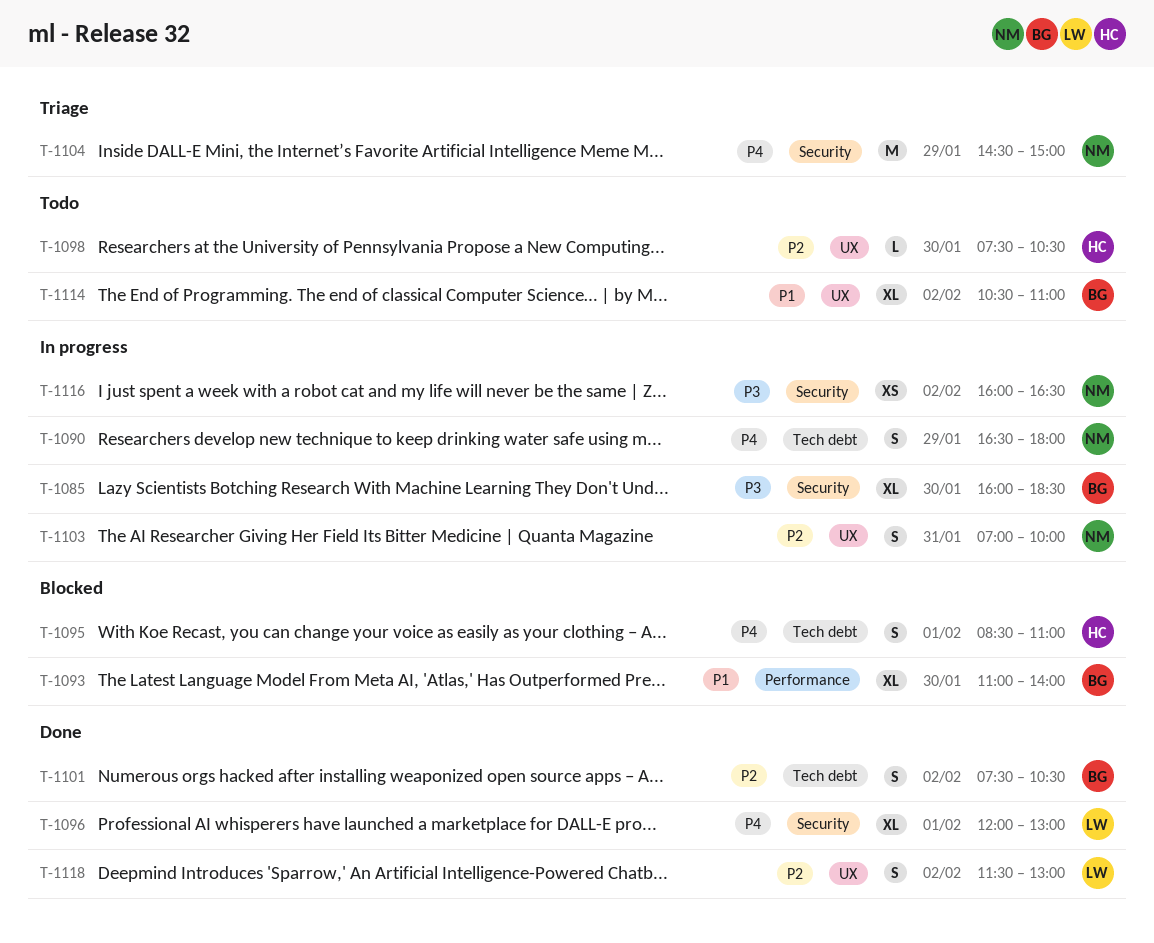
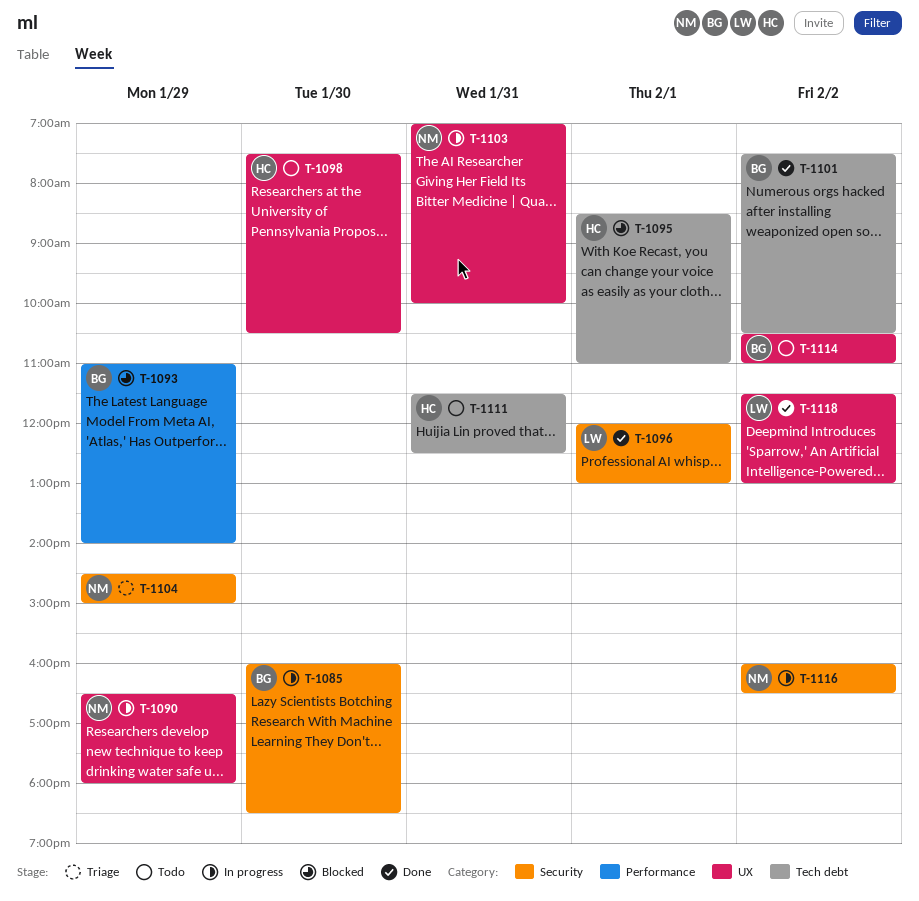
T-1090, label: Tech debt -> UX
T-1093, day: Jan 30 -> Jan 29
T-1111: none -> present

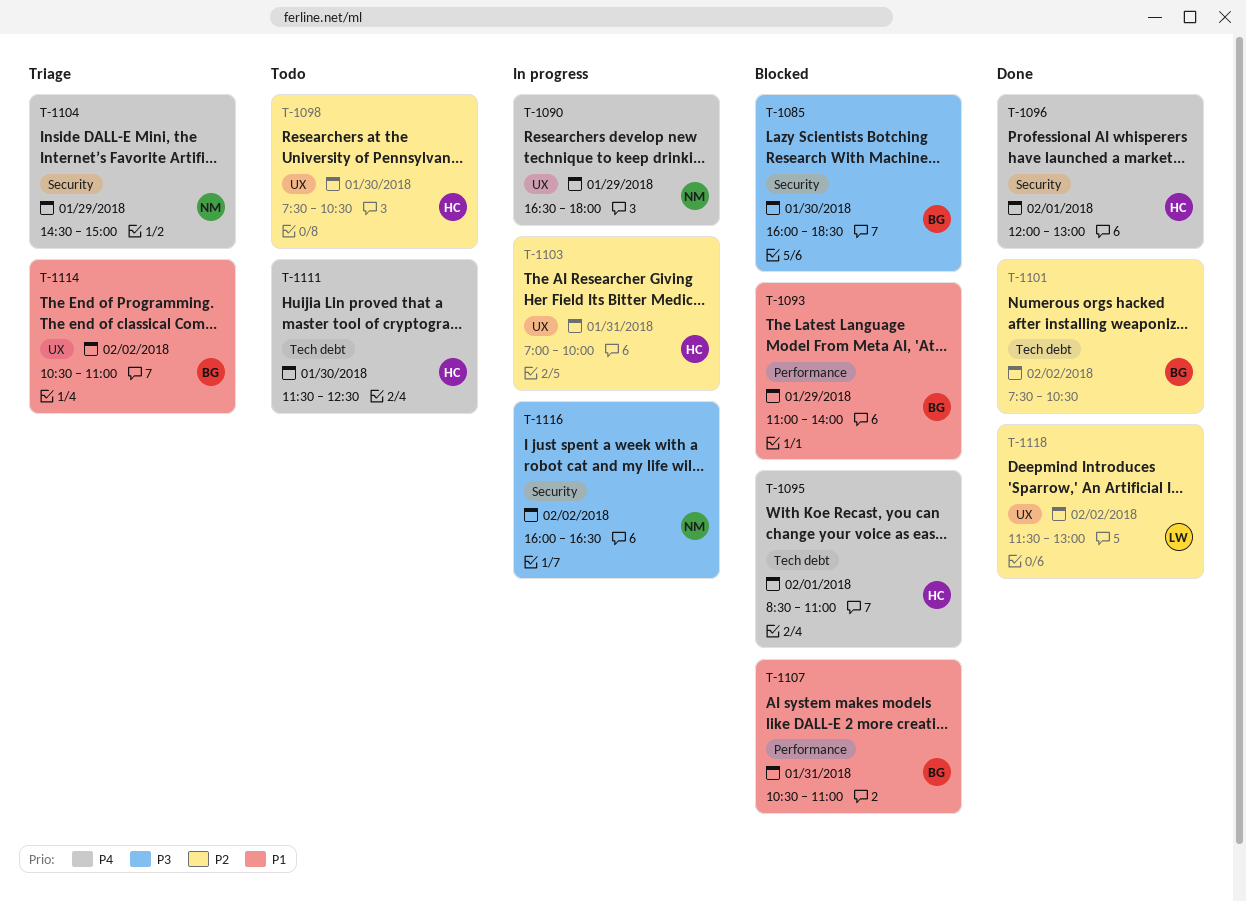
T-1085, status: In progress -> Blocked
T-1096, owner: LW -> HC
T-1103, owner: NM -> HC
T-1107: none -> present
T-1111, day: Jan 31 -> Jan 30
T-1114, status: Todo -> Triage

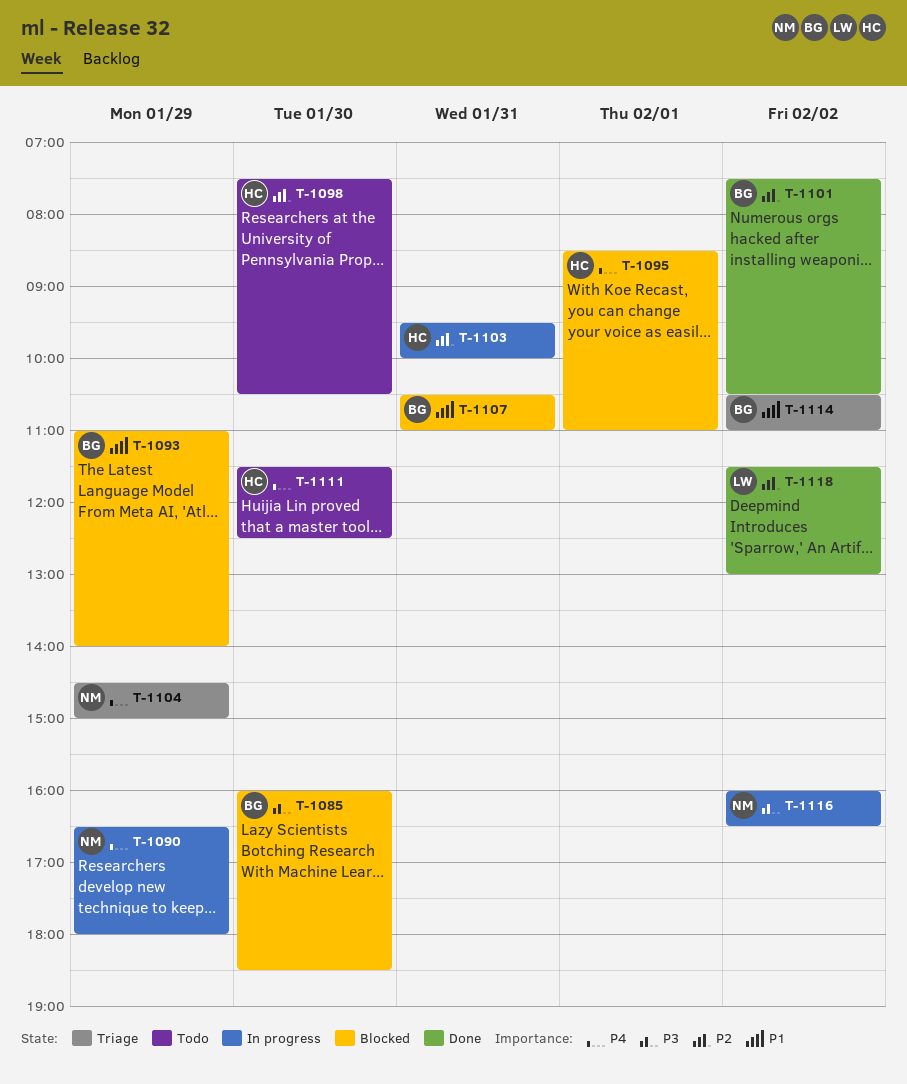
T-1096: present -> none
T-1103, begins: 07:00 -> 09:30

